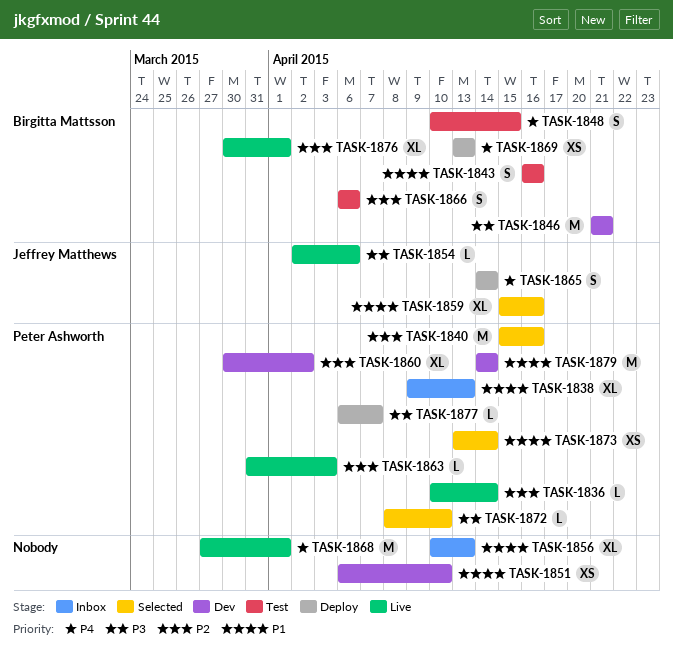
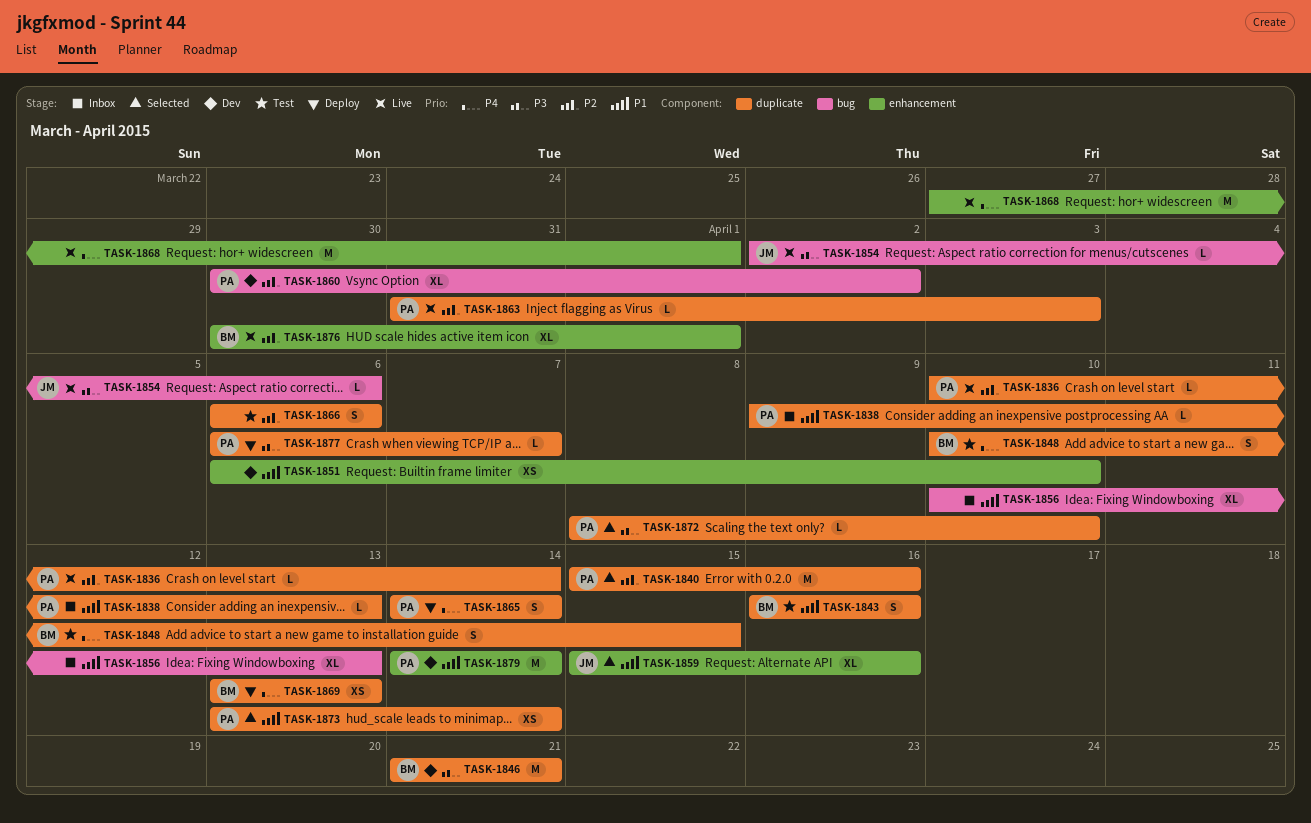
TASK-1838, estimate: XL -> L
TASK-1865, owner: Jeffrey Matthews -> Peter Ashworth
TASK-1866, owner: Birgitta Mattsson -> none

